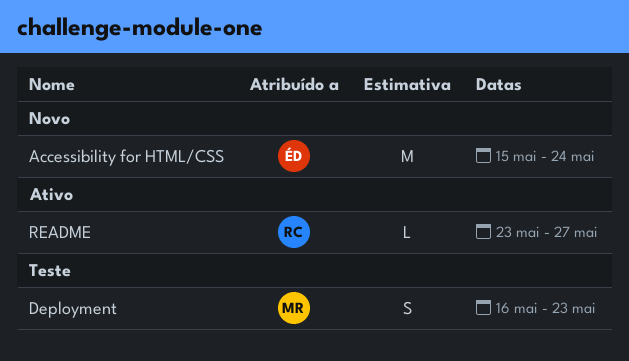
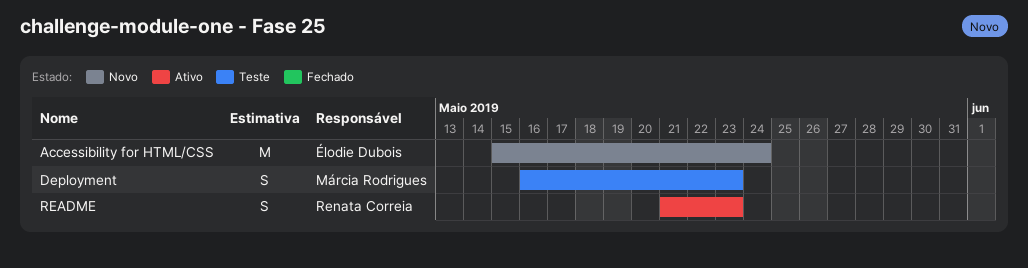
README, estimate: L -> S
README, start: May 23 -> May 21
README, due: May 27 -> May 23

